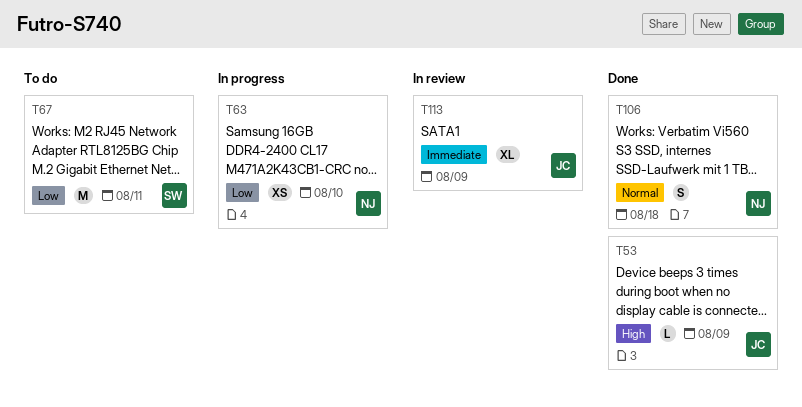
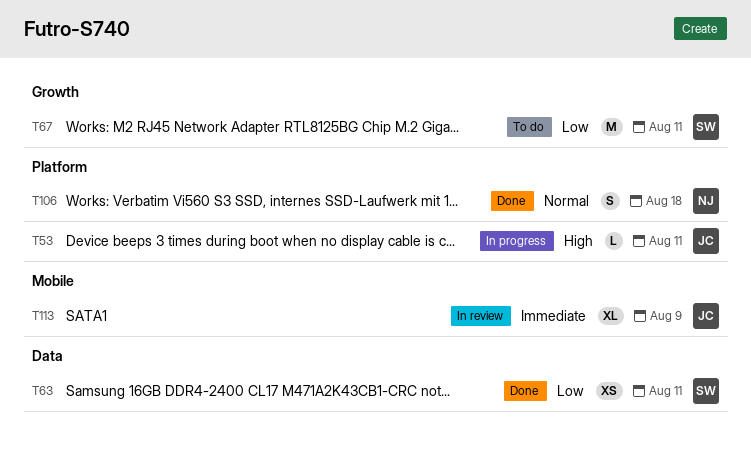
T53, status: Done -> In progress
T53, due: Aug 9 -> Aug 11
T63, status: In progress -> Done
T63, owner: NJ -> SW
T63, due: Aug 10 -> Aug 11

